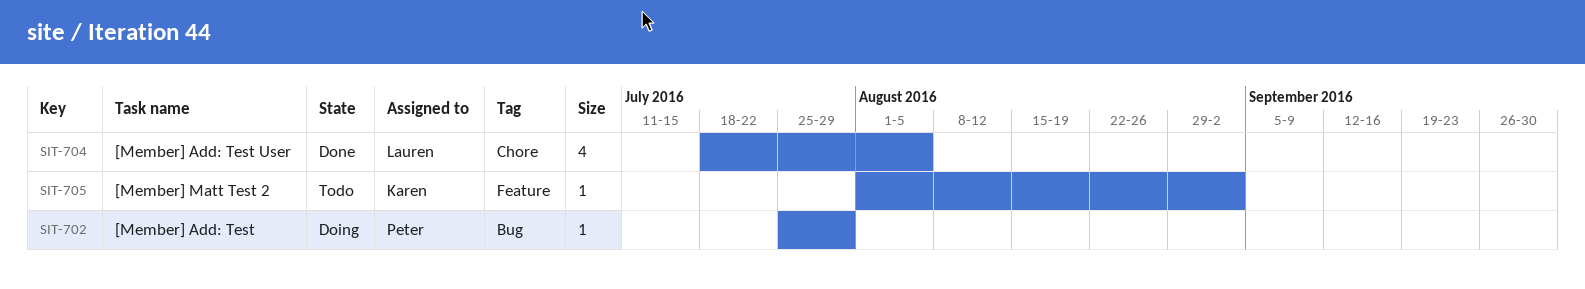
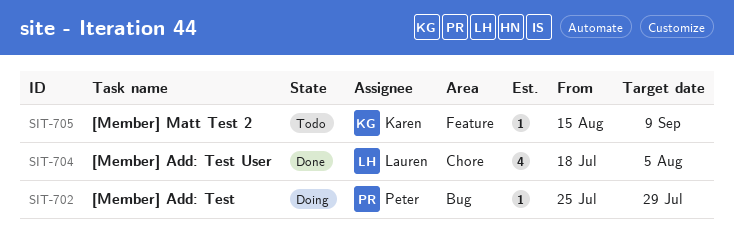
SIT-705, start: Aug 1 -> Aug 15
SIT-705, due: Sep 2 -> Sep 9

